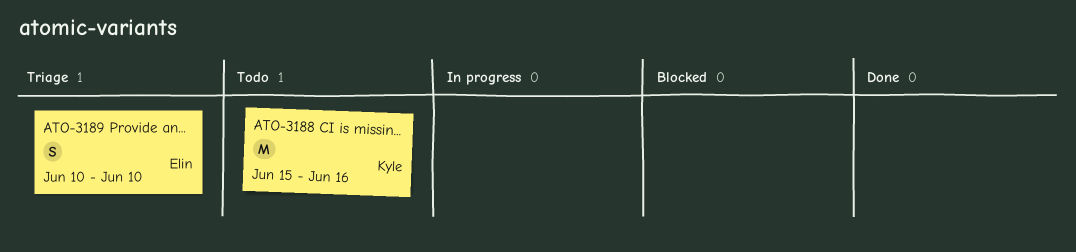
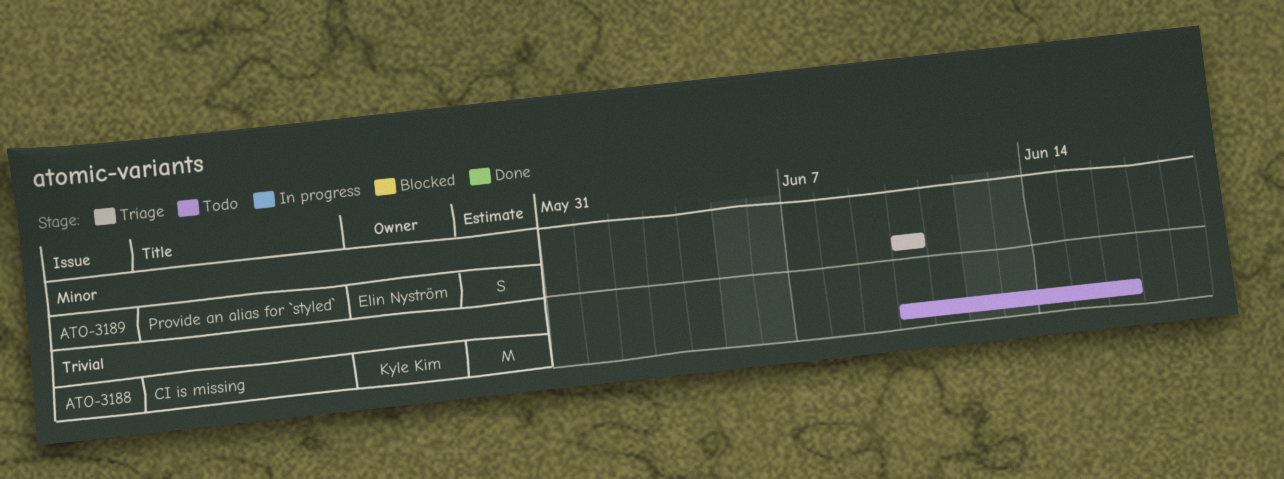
ATO-3188, start: Jun 15 -> Jun 10

